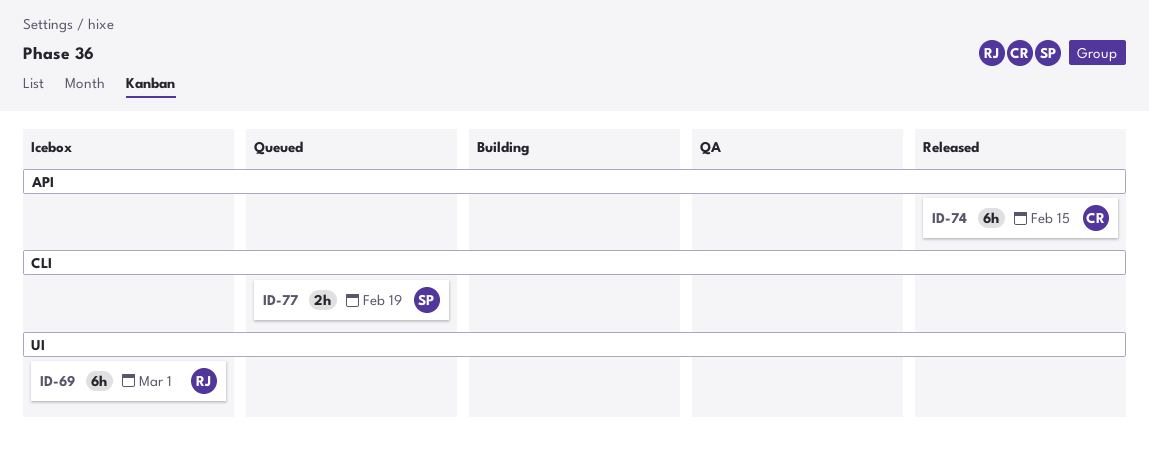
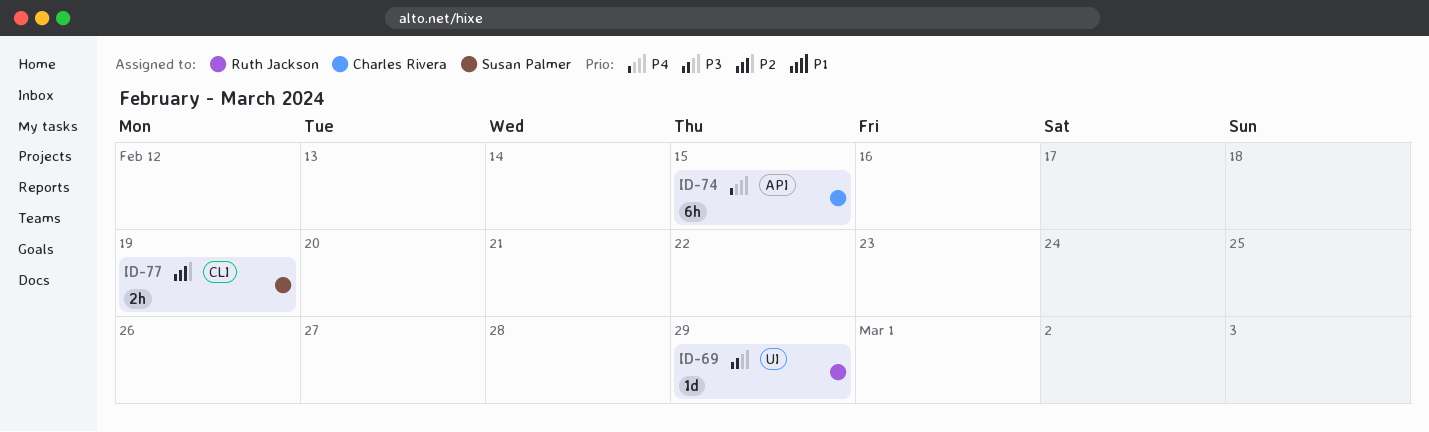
ID-69, estimate: 6h -> 1d
ID-69, due: Mar 1 -> Feb 29

